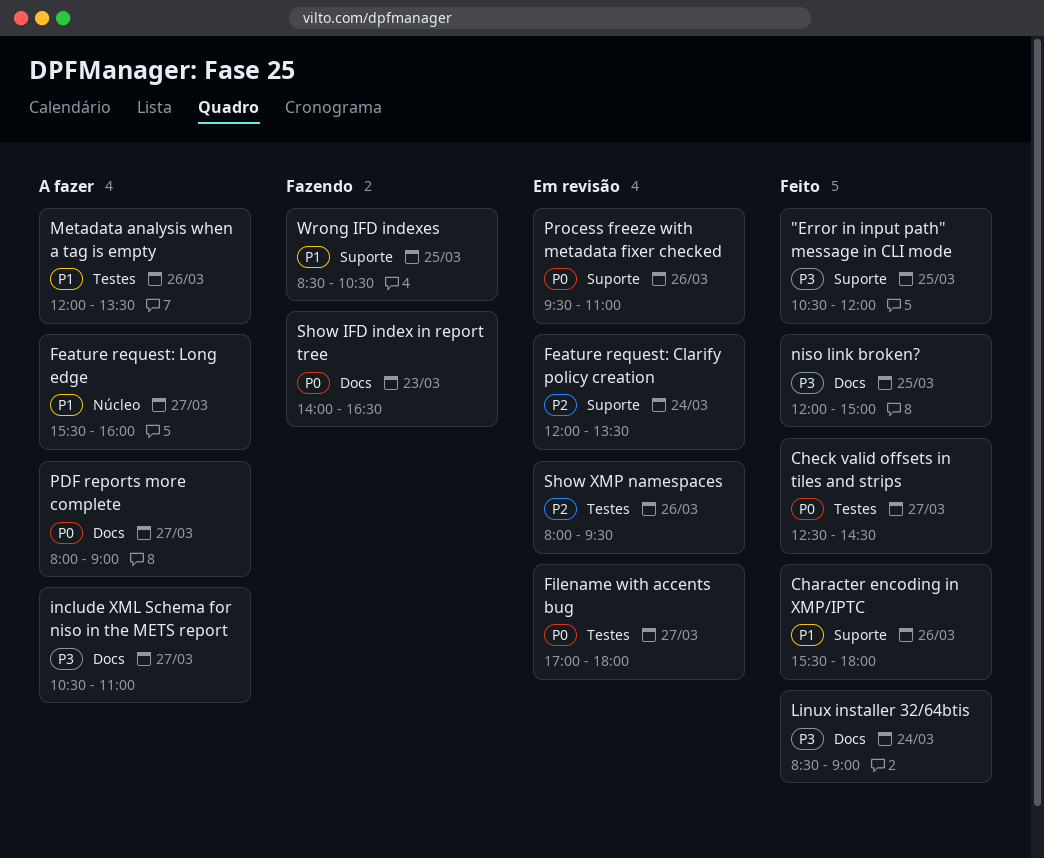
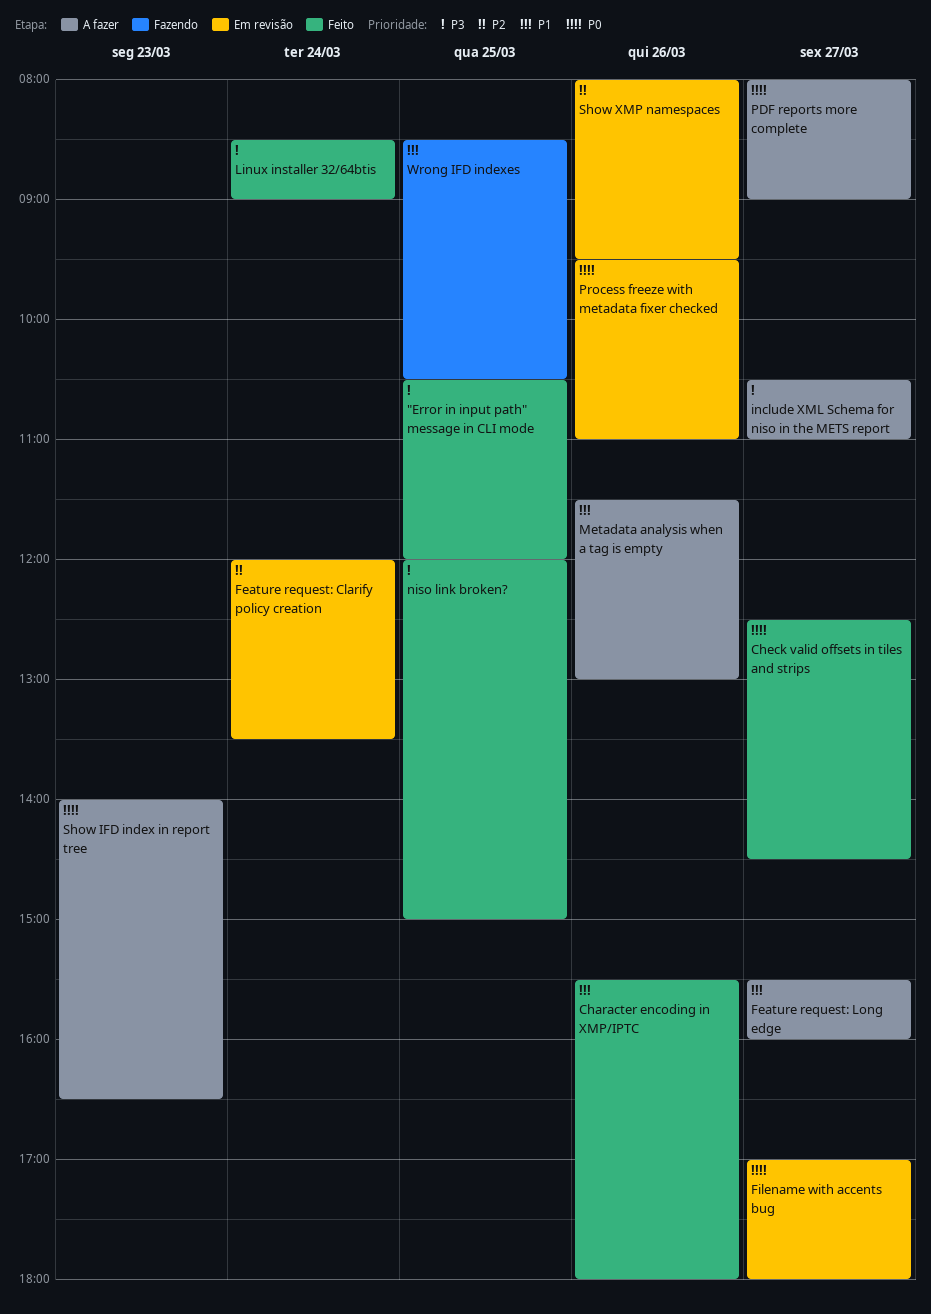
Metadata analysis when a tag is empty, begins: 12:00 -> 11:30
Metadata analysis when a tag is empty, ends: 13:30 -> 13:00
Show IFD index in report tree, status: Fazendo -> A fazer

